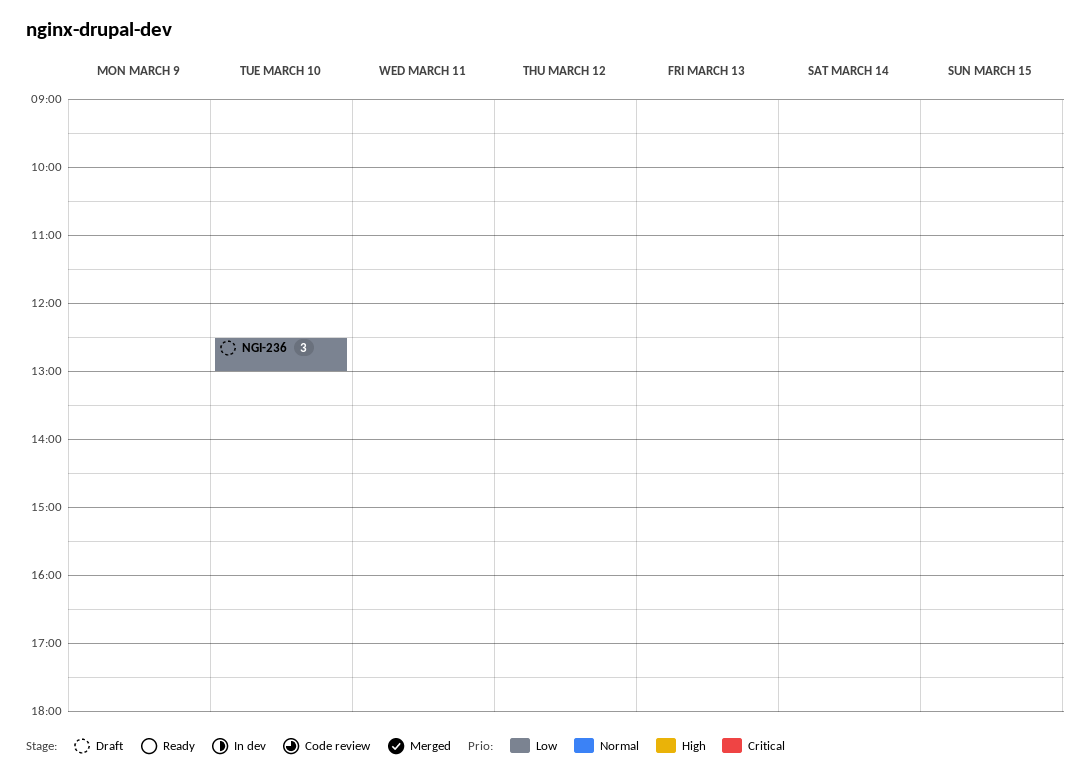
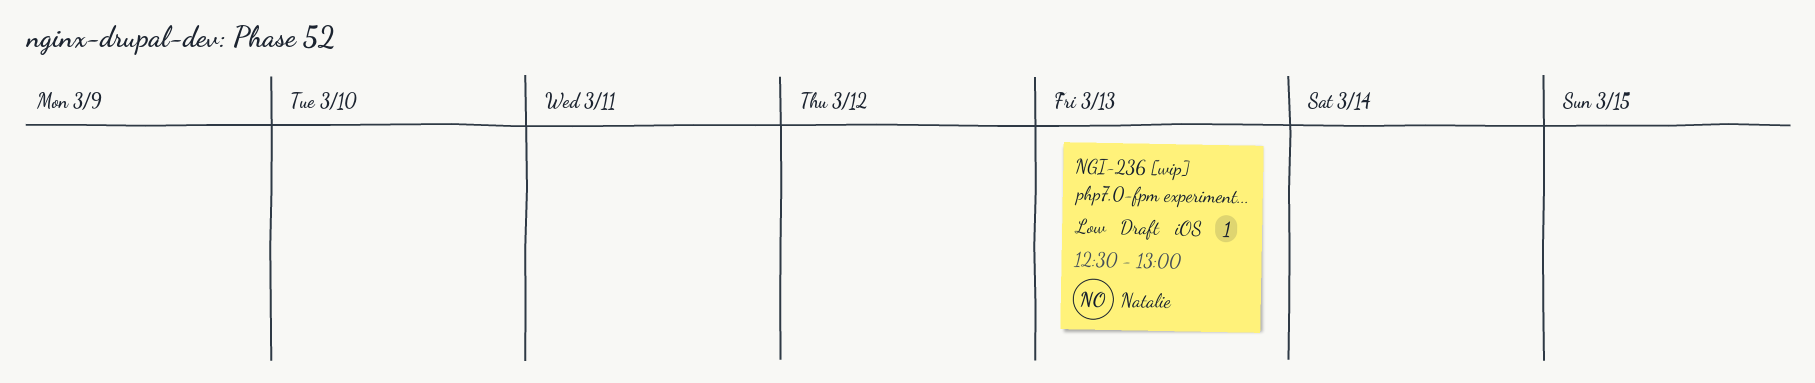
NGI-236, estimate: 3 -> 1
NGI-236, day: Mar 10 -> Mar 13

